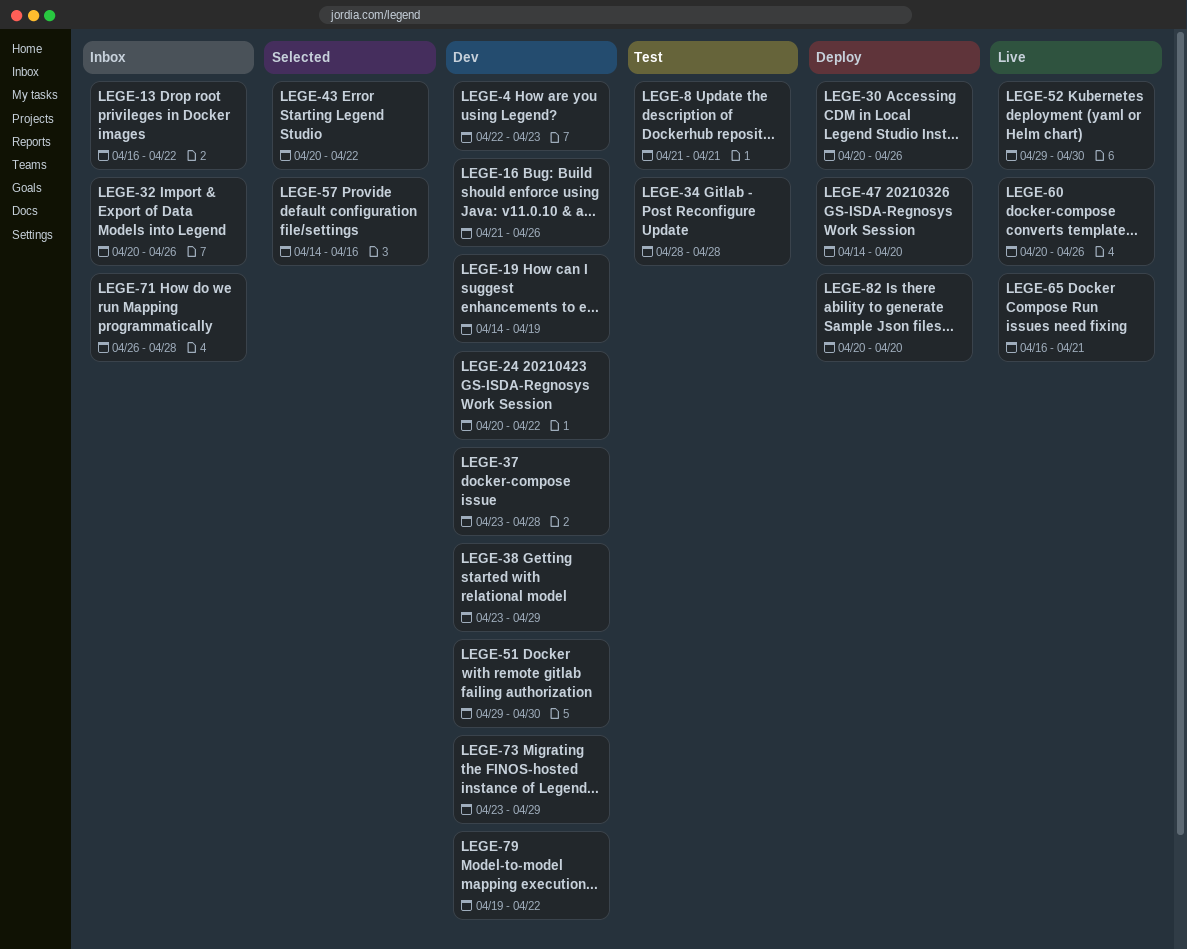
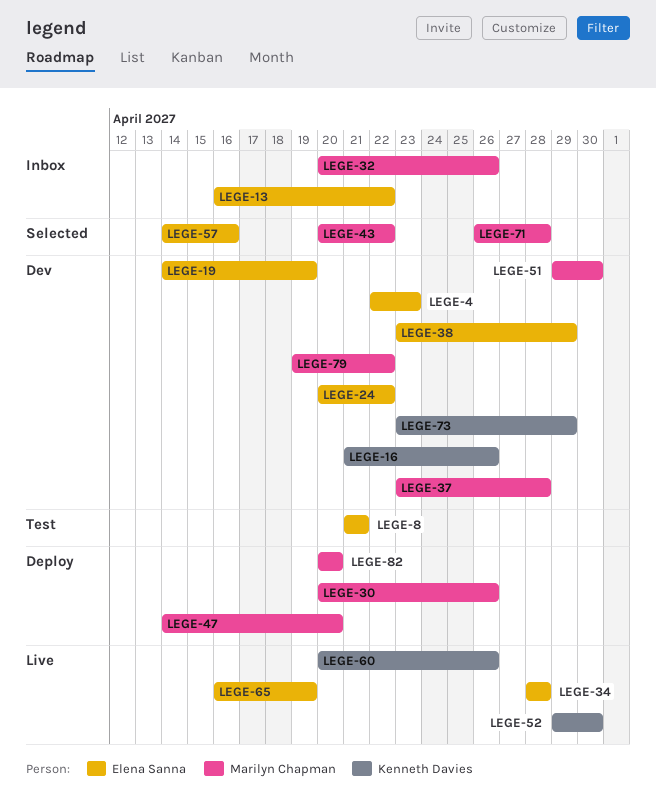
LEGE-34, status: Test -> Live
LEGE-65, due: Apr 21 -> Apr 19
LEGE-71, status: Inbox -> Selected

